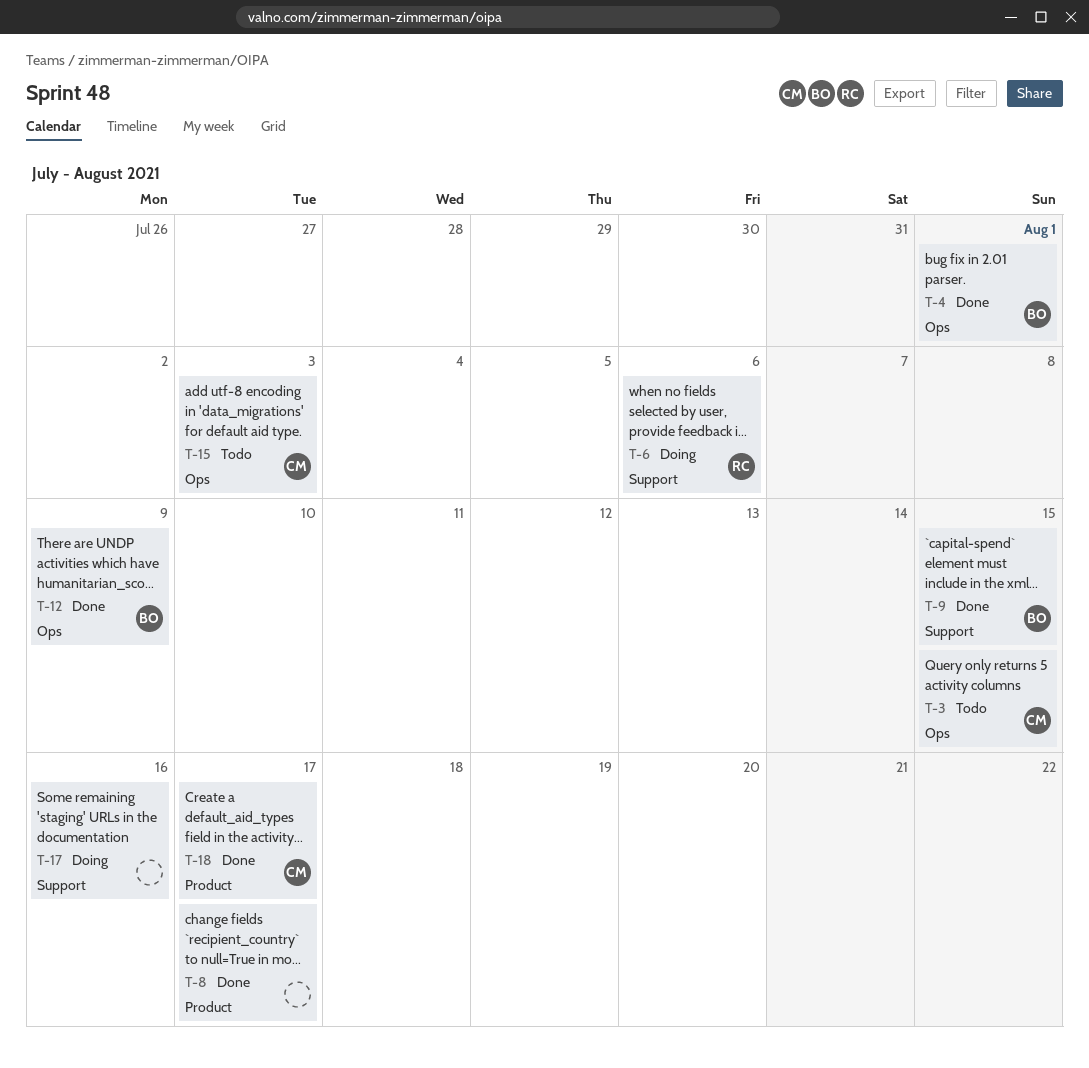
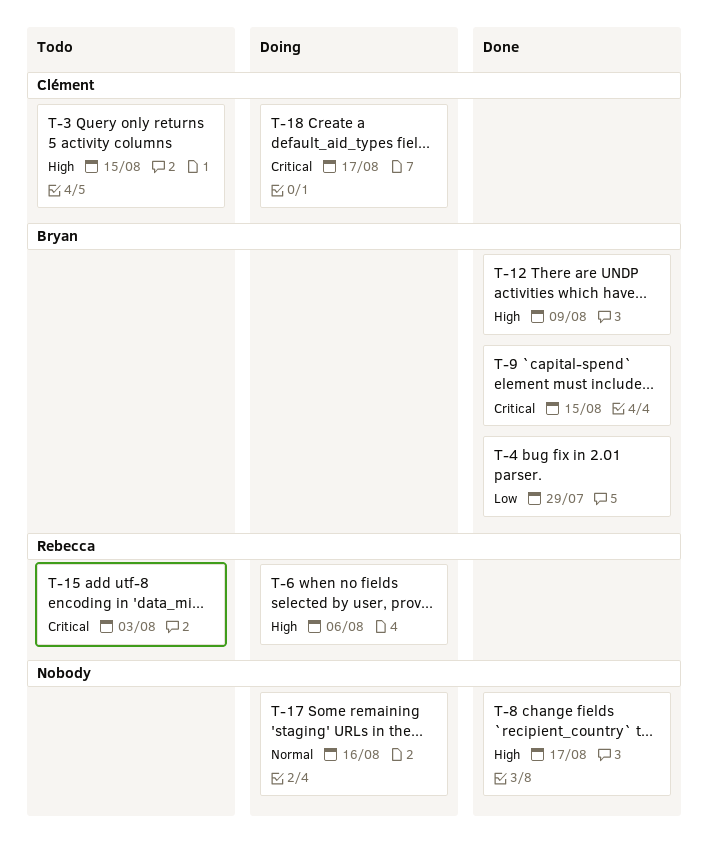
T-4, due: Aug 1 -> Jul 29
T-15, owner: Clément -> Rebecca
T-18, status: Done -> Doing

